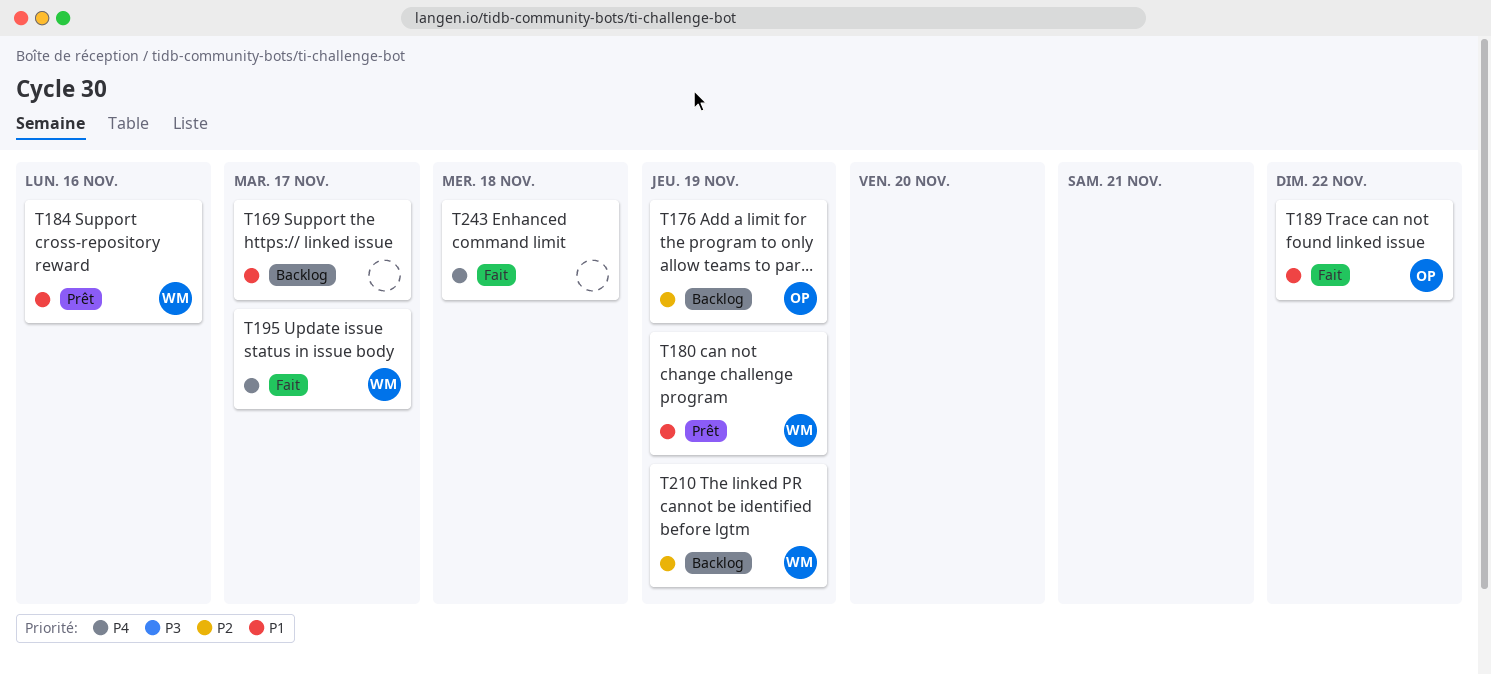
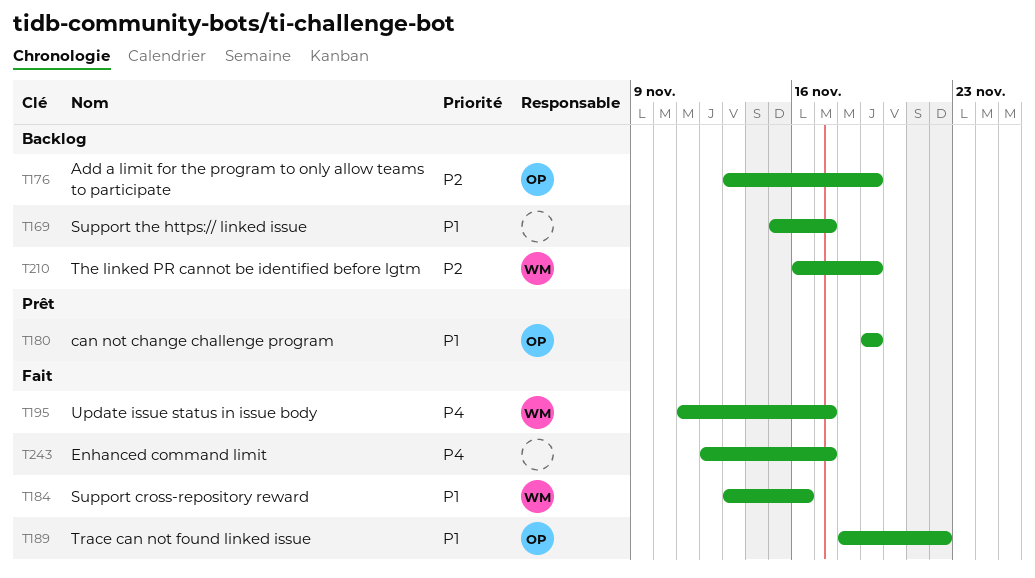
T180, owner: WM -> OP
T184, status: Prêt -> Fait
T243, due: Nov 18 -> Nov 17

